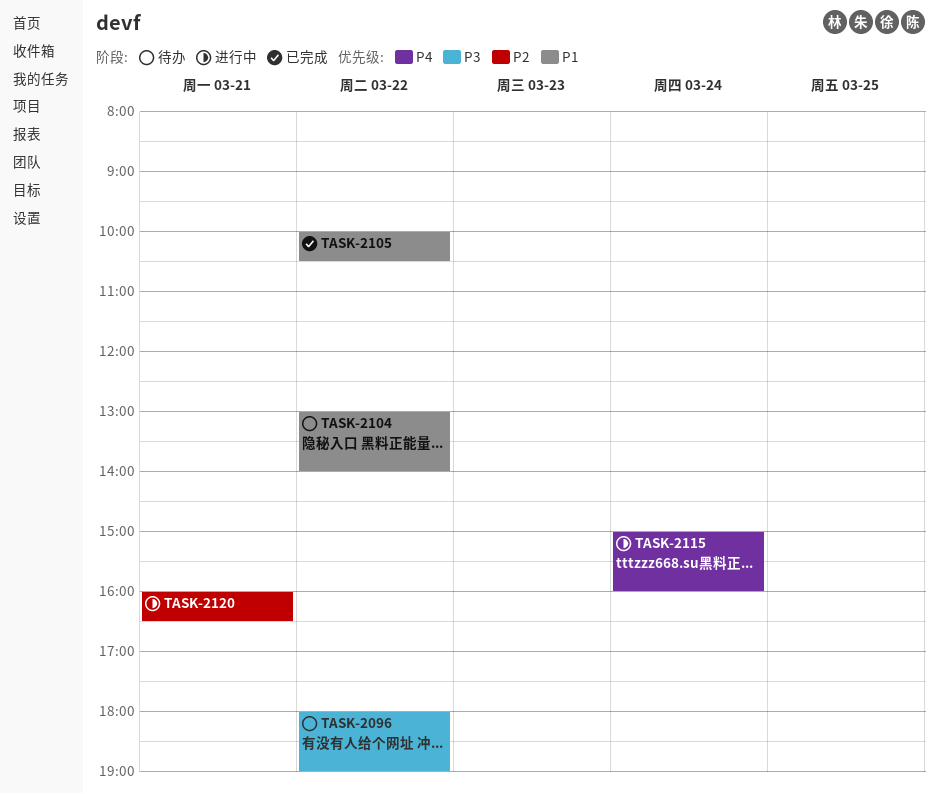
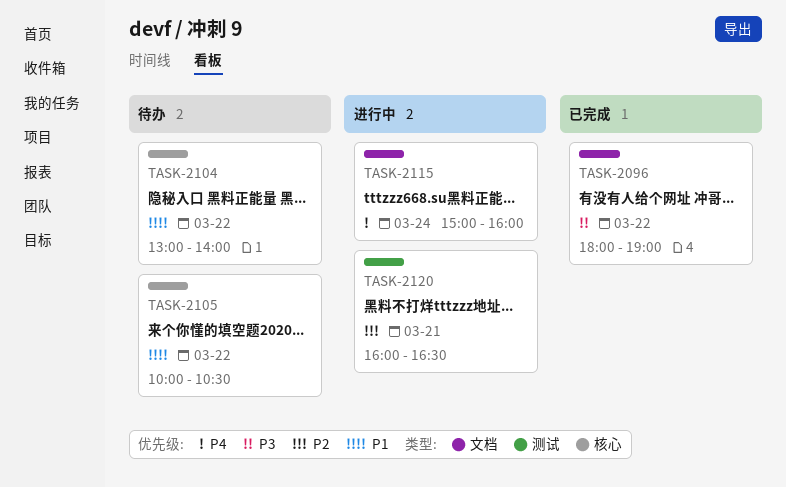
TASK-2096, status: 待办 -> 已完成
TASK-2105, status: 已完成 -> 待办

